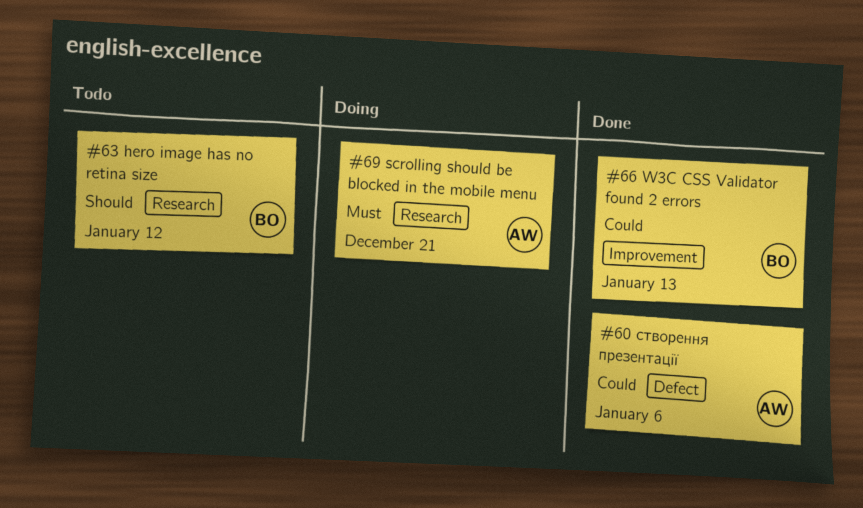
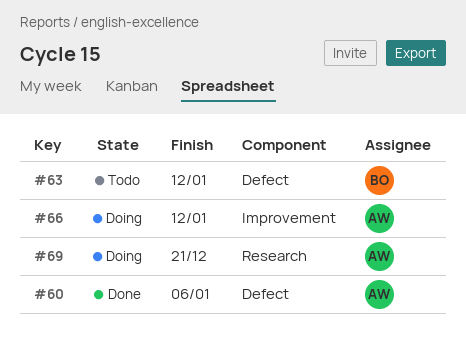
#63, label: Research -> Defect
#66, status: Done -> Doing
#66, owner: BO -> AW
#66, due: Jan 13 -> Jan 12

